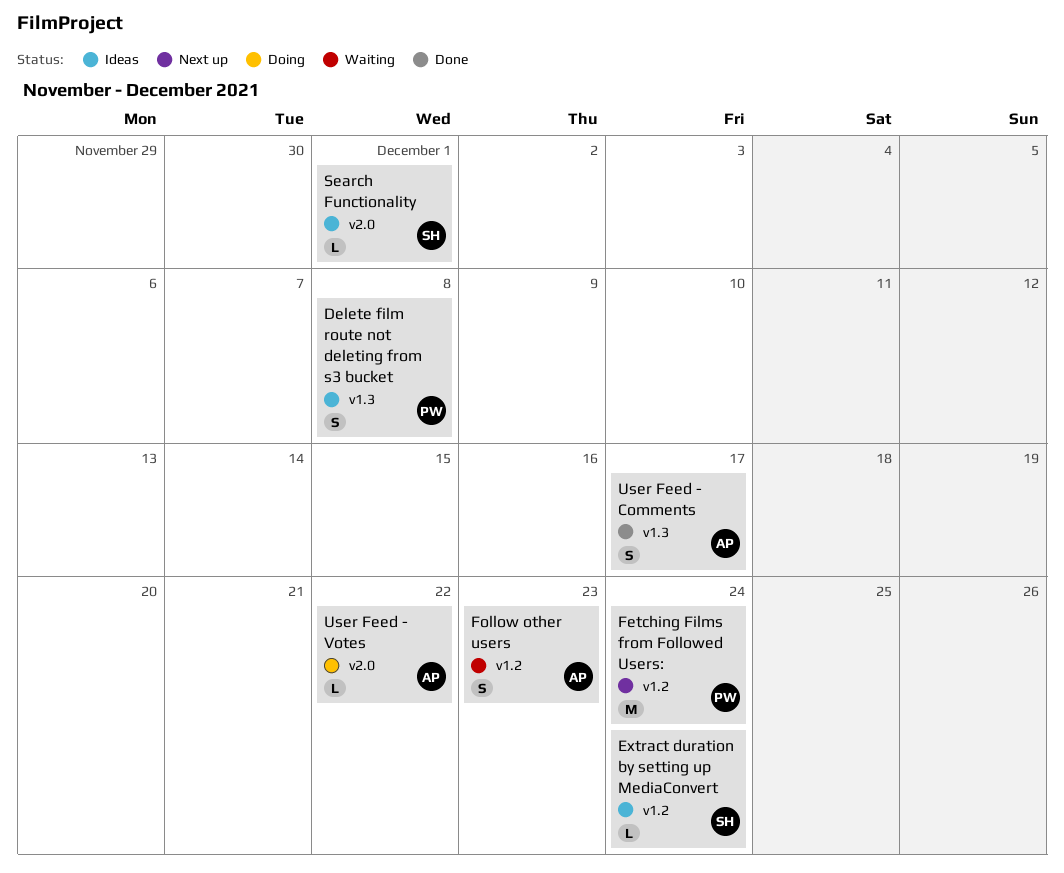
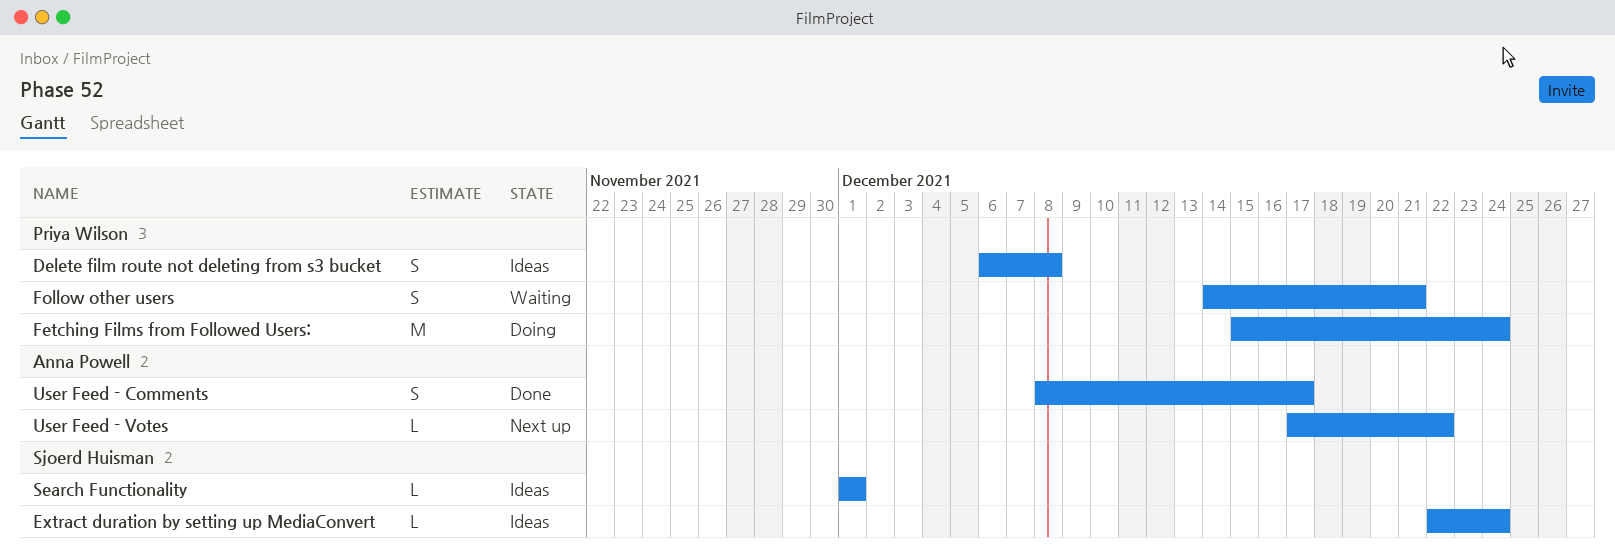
Fetching Films from Followed Users:, status: Next up -> Doing
Follow other users, owner: Anna Powell -> Priya Wilson
Follow other users, due: Dec 23 -> Dec 21
User Feed - Votes, status: Doing -> Next up

